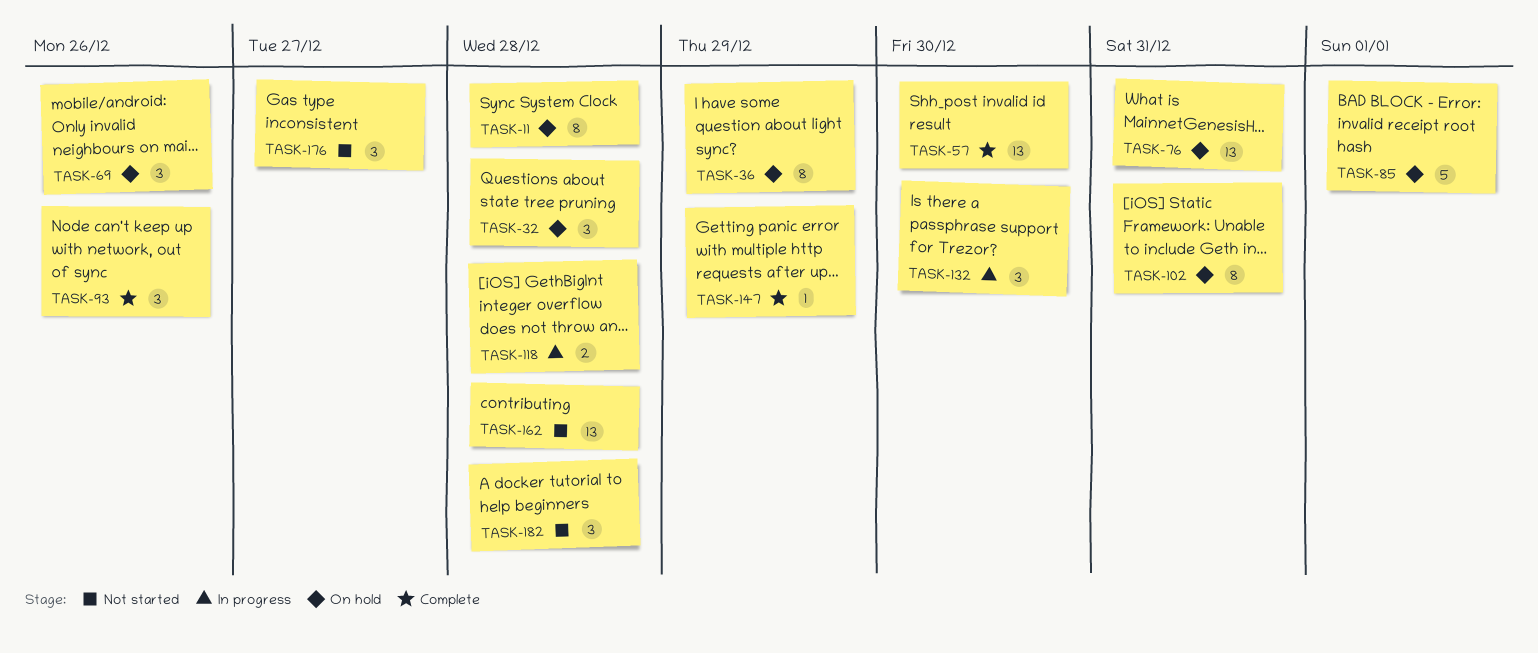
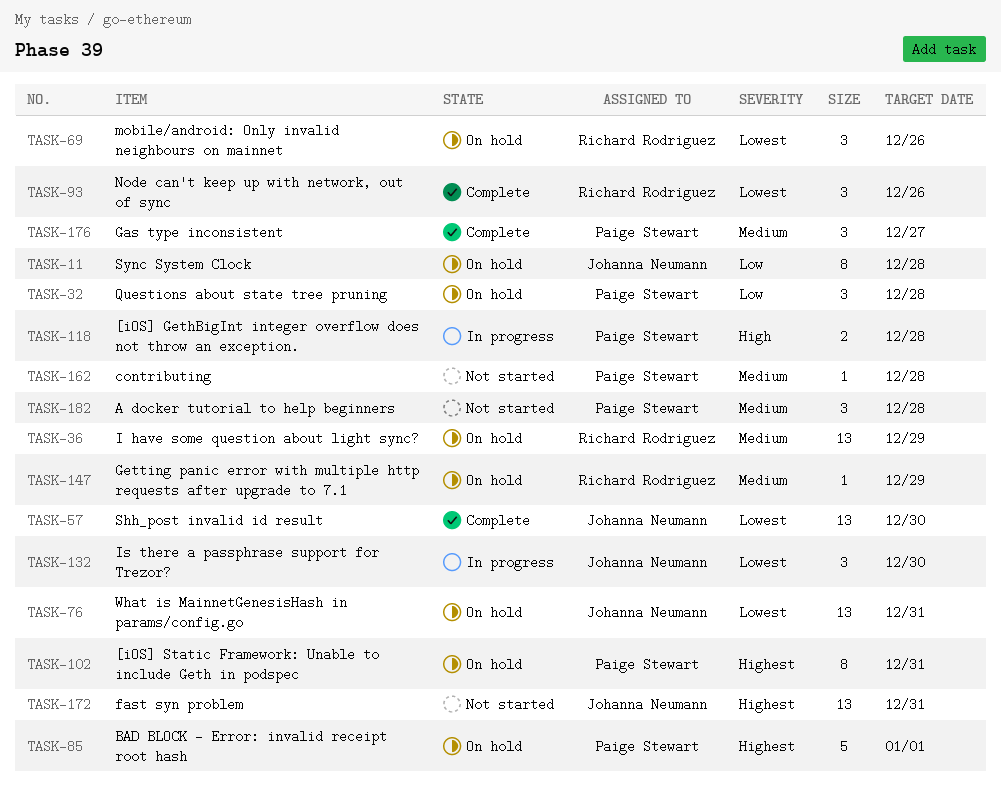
TASK-36, estimate: 8 -> 13
TASK-147, status: Complete -> On hold
TASK-162, estimate: 13 -> 1
TASK-172: none -> present
TASK-176, status: Not started -> Complete

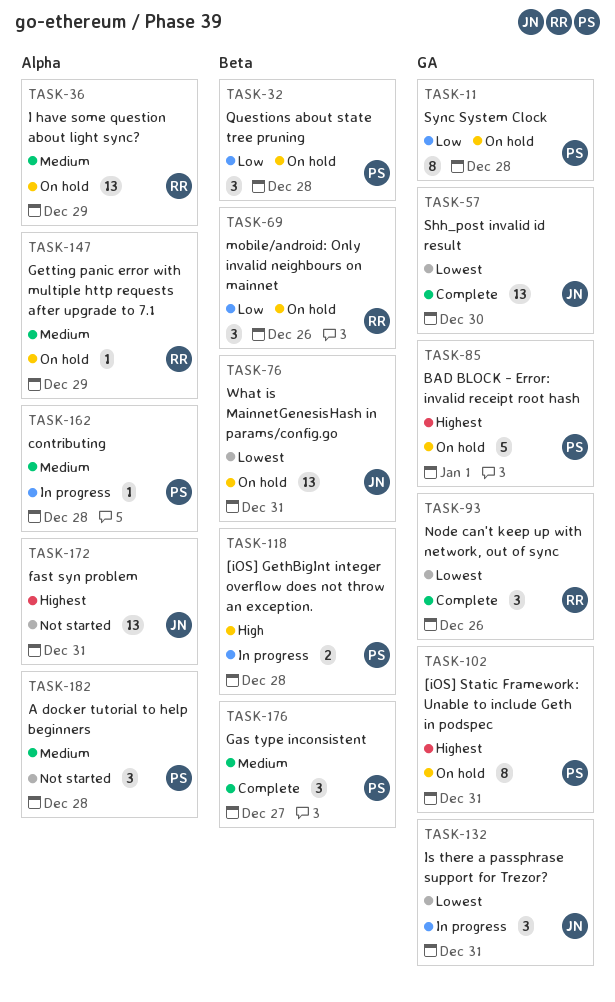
TASK-11, owner: Johanna Neumann -> Paige Stewart
TASK-69, priority: Lowest -> Low
TASK-132, due: Dec 30 -> Dec 31
TASK-162, status: Not started -> In progress

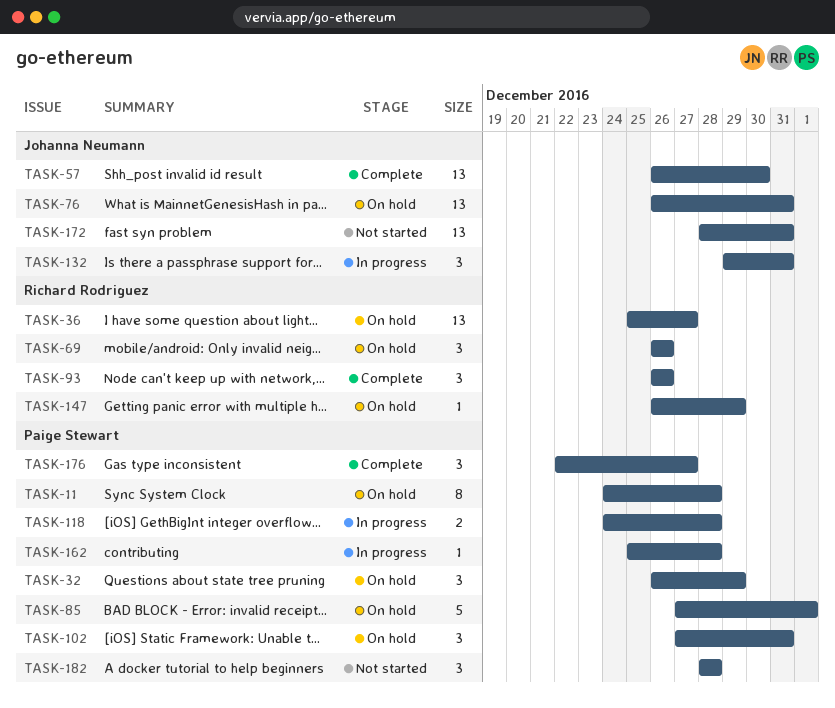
TASK-32, due: Dec 28 -> Dec 29
TASK-36, due: Dec 29 -> Dec 27
TASK-102, estimate: 8 -> 3

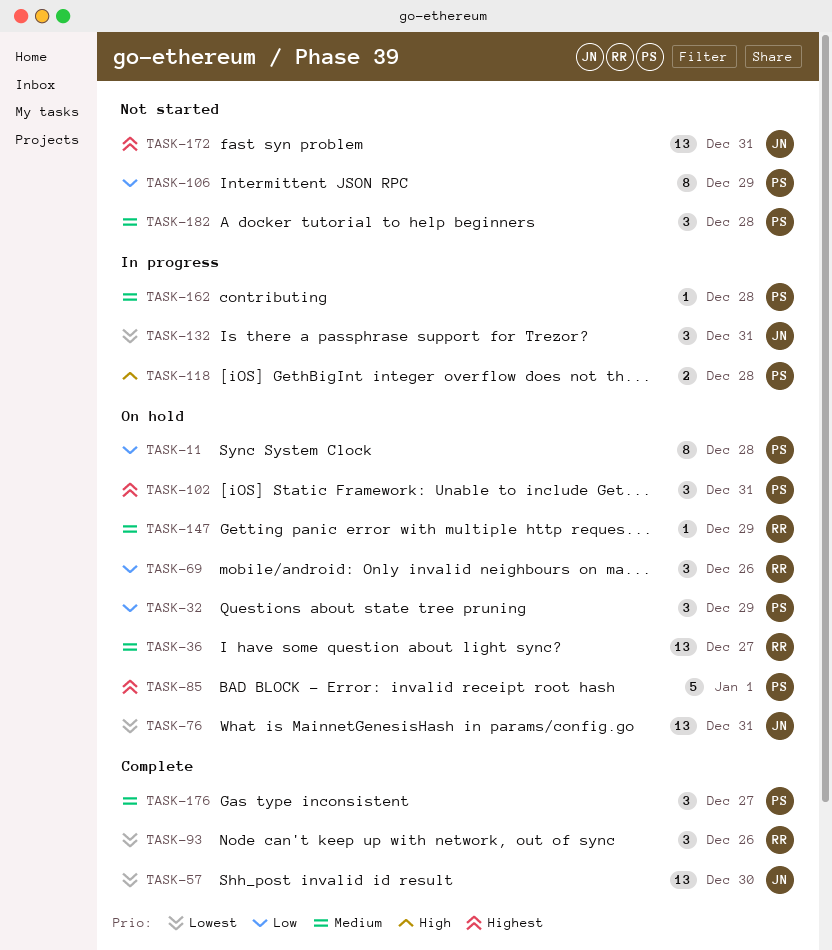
TASK-106: none -> present

